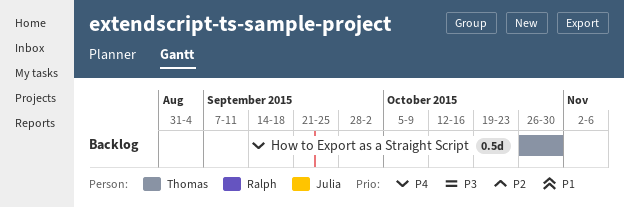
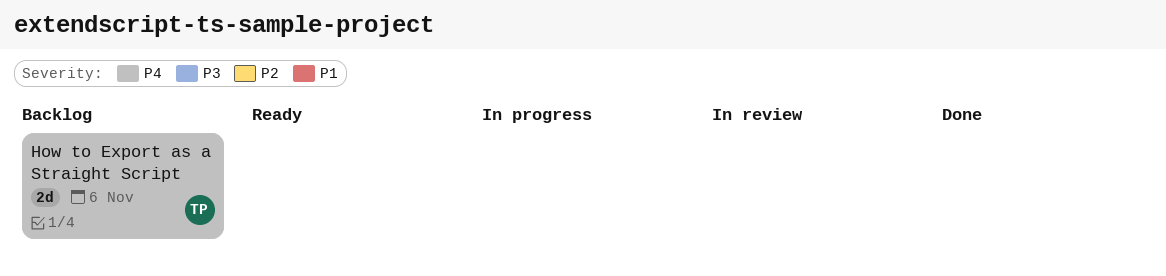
How to Export as a Straight Script, estimate: 0.5d -> 2d
How to Export as a Straight Script, due: Oct 30 -> Nov 6

